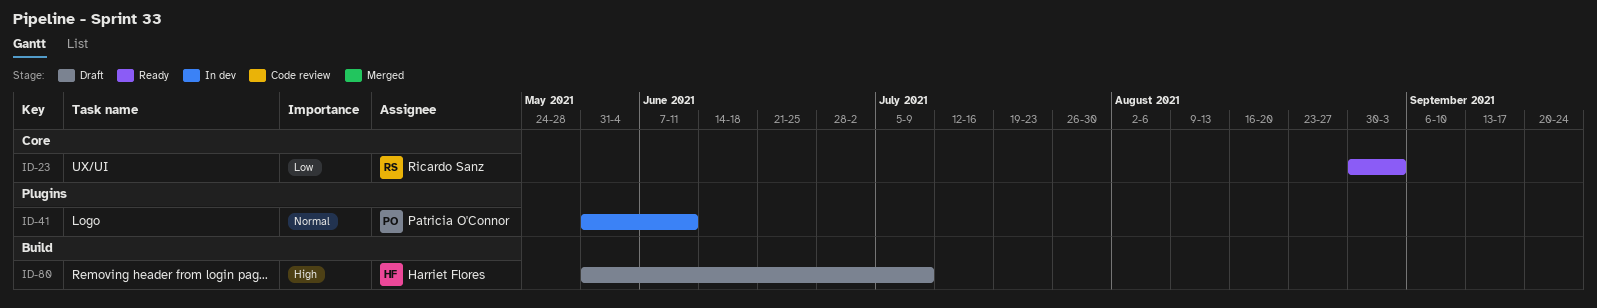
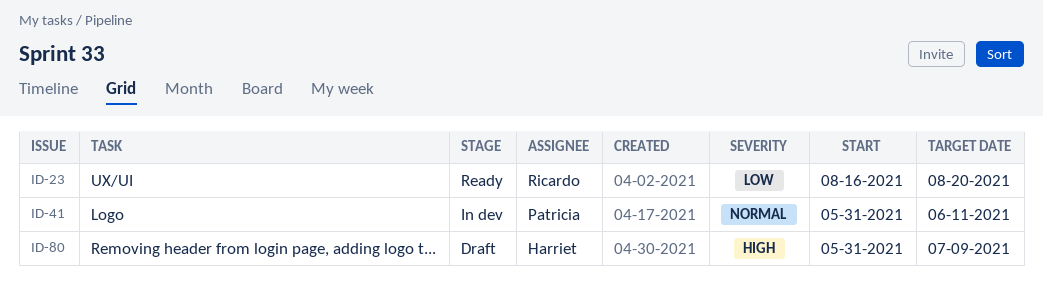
ID-23, start: Aug 30 -> Aug 16
ID-23, due: Sep 3 -> Aug 20

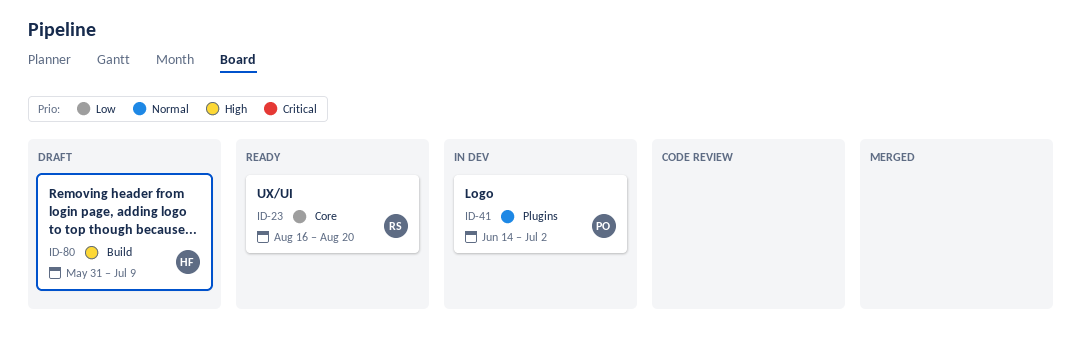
ID-41, start: May 31 -> Jun 14
ID-41, due: Jun 11 -> Jul 2

